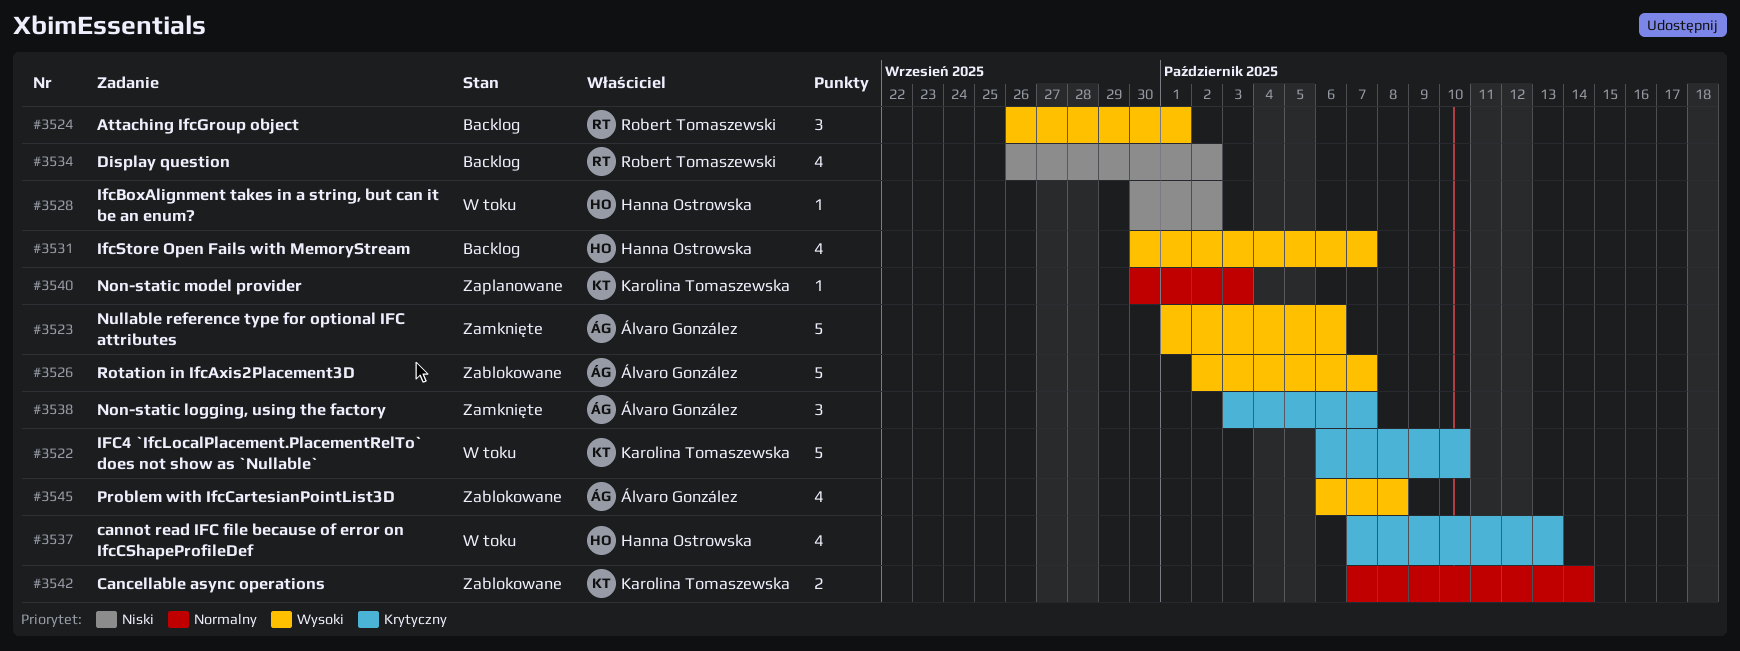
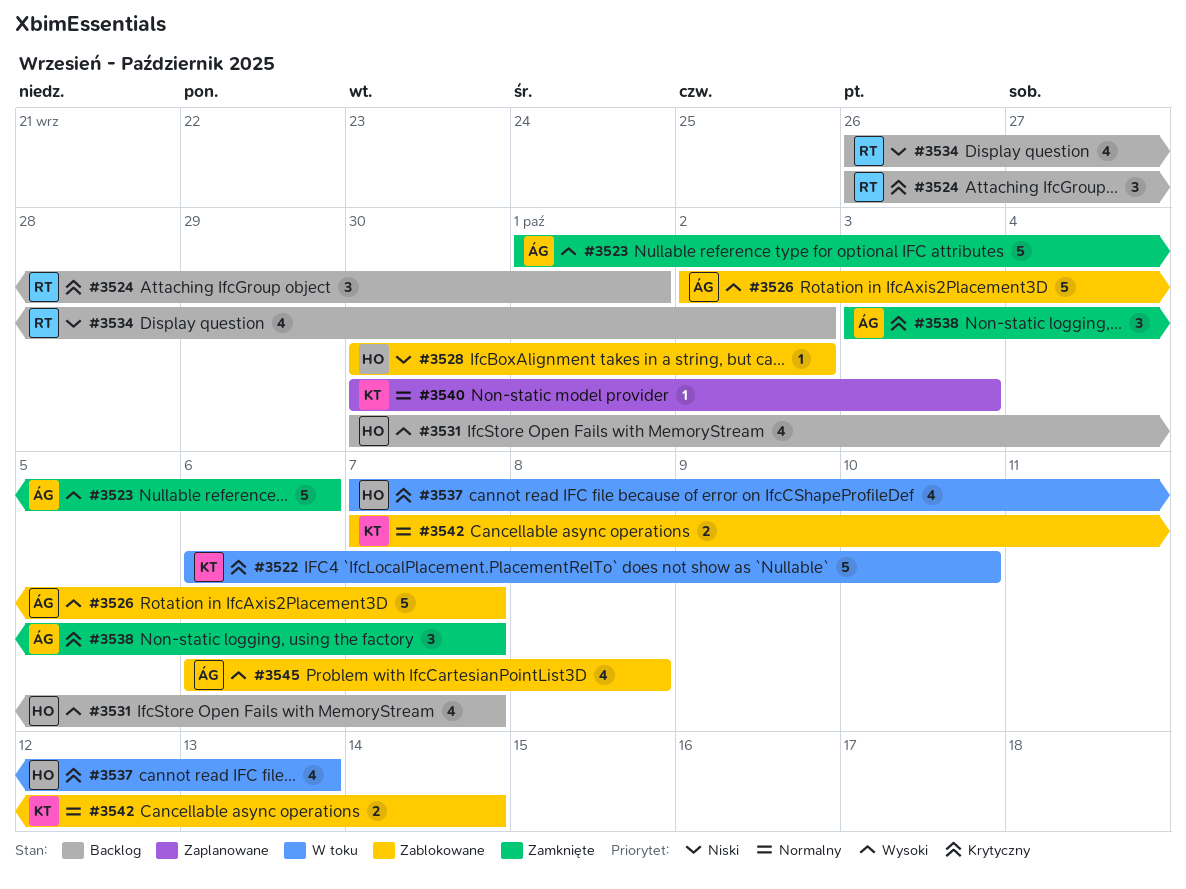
#3524, priority: Wysoki -> Krytyczny
#3528, status: W toku -> Zablokowane

